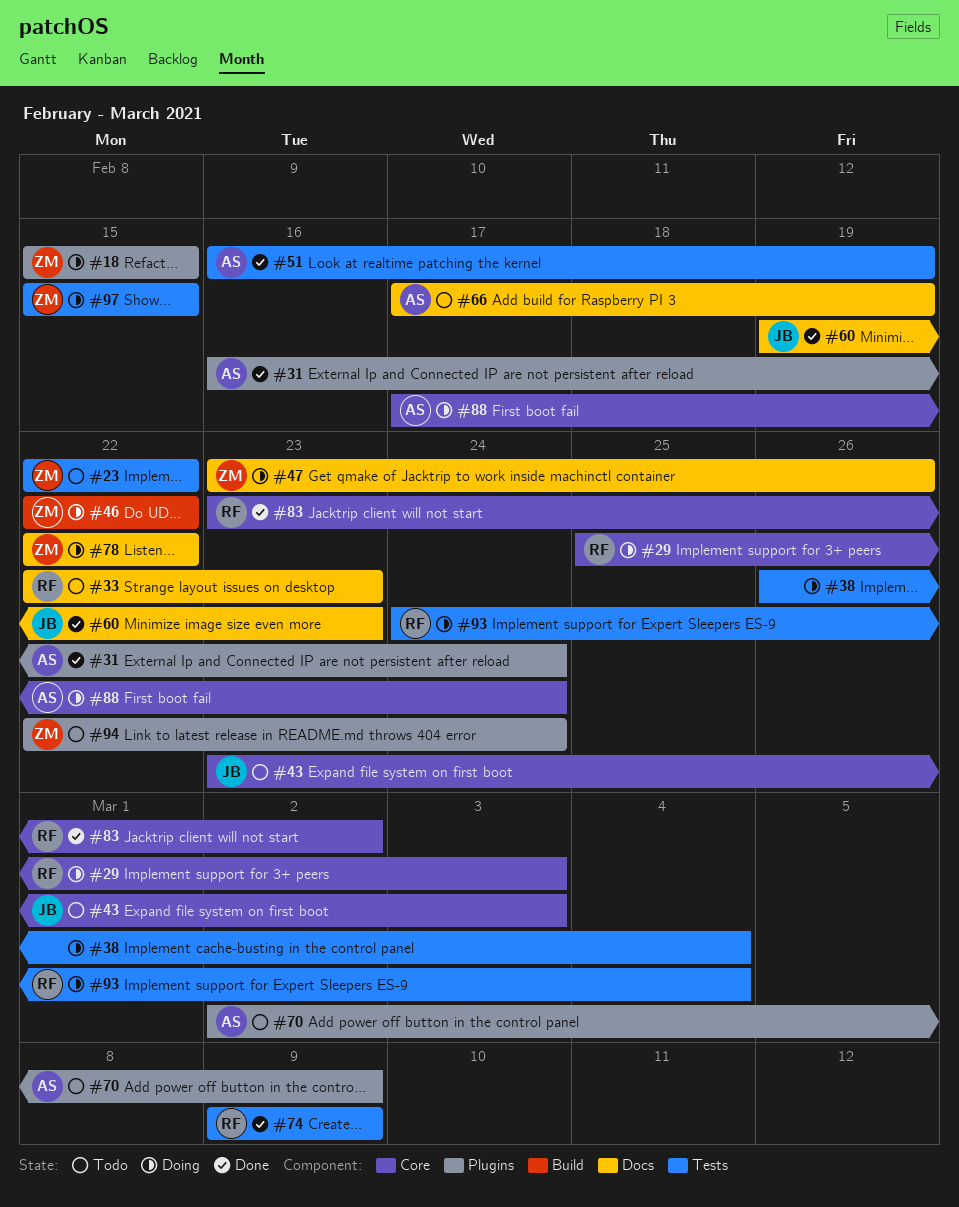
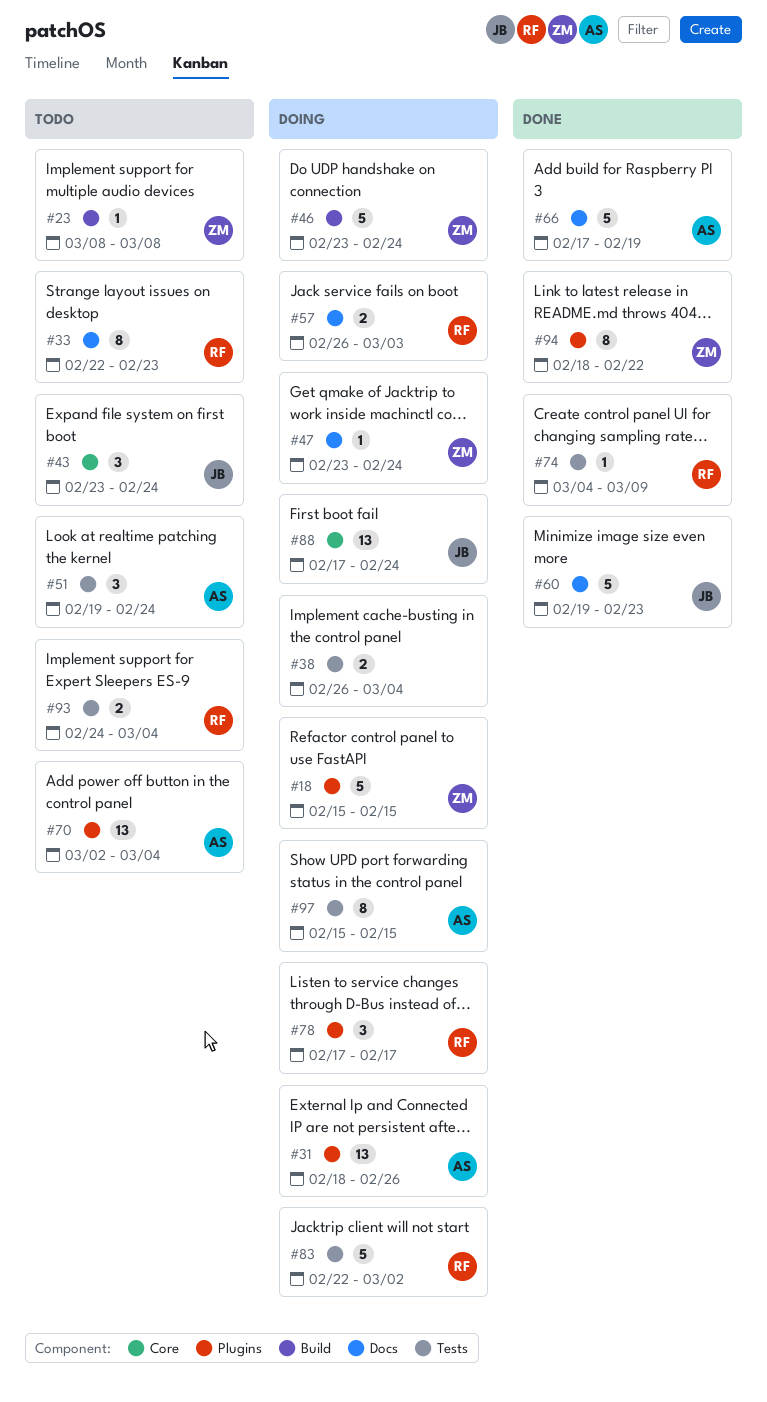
#23, label: Tests -> Build
#23, start: Feb 22 -> Mar 8
#23, due: Feb 22 -> Mar 8
#29: present -> none
#31, status: Done -> Doing
#31, start: Feb 16 -> Feb 18
#31, due: Feb 24 -> Feb 26
#43, due: Mar 3 -> Feb 24
#46, start: Feb 22 -> Feb 23
#46, due: Feb 22 -> Feb 24
#47, due: Feb 26 -> Feb 24
#51, status: Done -> Todo
#51, start: Feb 16 -> Feb 19
#51, due: Feb 19 -> Feb 24
#57: none -> present
#66, status: Todo -> Done
#70, due: Mar 9 -> Mar 4
#74, start: Mar 9 -> Mar 4
#78, owner: ZM -> RF
#78, label: Docs -> Plugins
#78, start: Feb 22 -> Feb 17
#78, due: Feb 22 -> Feb 17
#83, status: Done -> Doing
#83, label: Core -> Tests
#83, start: Feb 23 -> Feb 22
#88, owner: AS -> JB
#93, status: Doing -> Todo
#94, status: Todo -> Done
#94, start: Feb 22 -> Feb 18
#94, due: Feb 24 -> Feb 22
#97, owner: ZM -> AS

